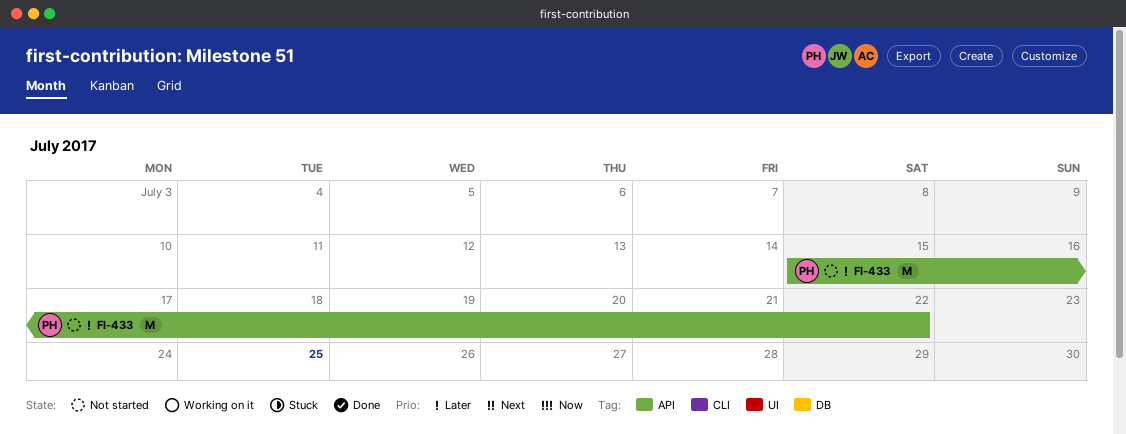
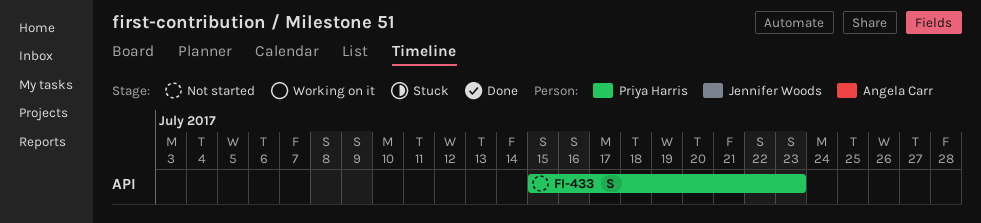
FI-433, estimate: M -> S
FI-433, due: Jul 22 -> Jul 23

